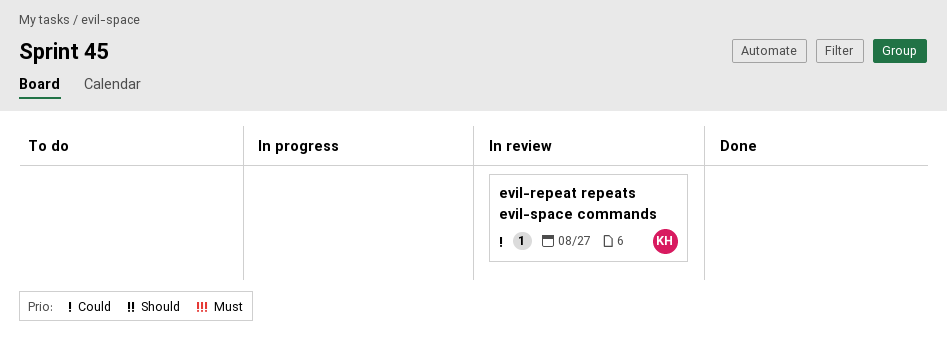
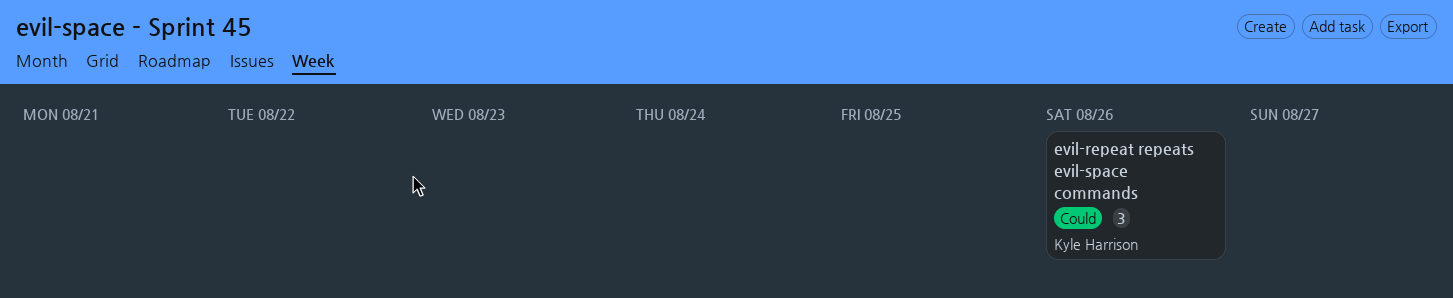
evil-repeat repeats evil-space commands, estimate: 1 -> 3
evil-repeat repeats evil-space commands, due: Aug 27 -> Aug 26

